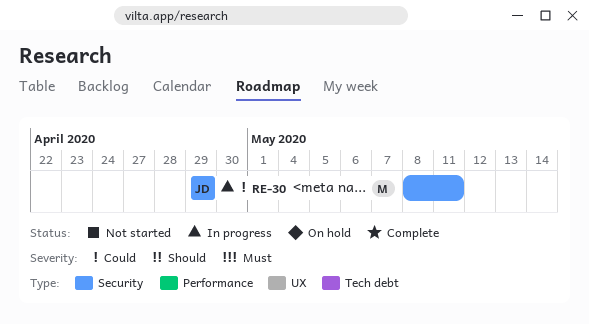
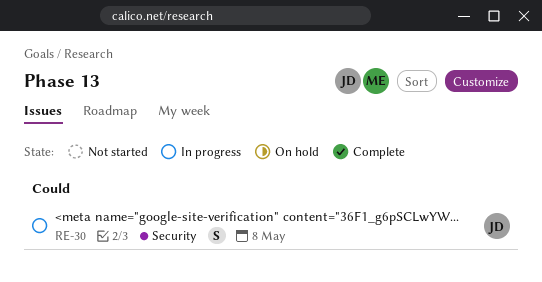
RE-30, estimate: M -> S
RE-30, due: May 11 -> May 8

